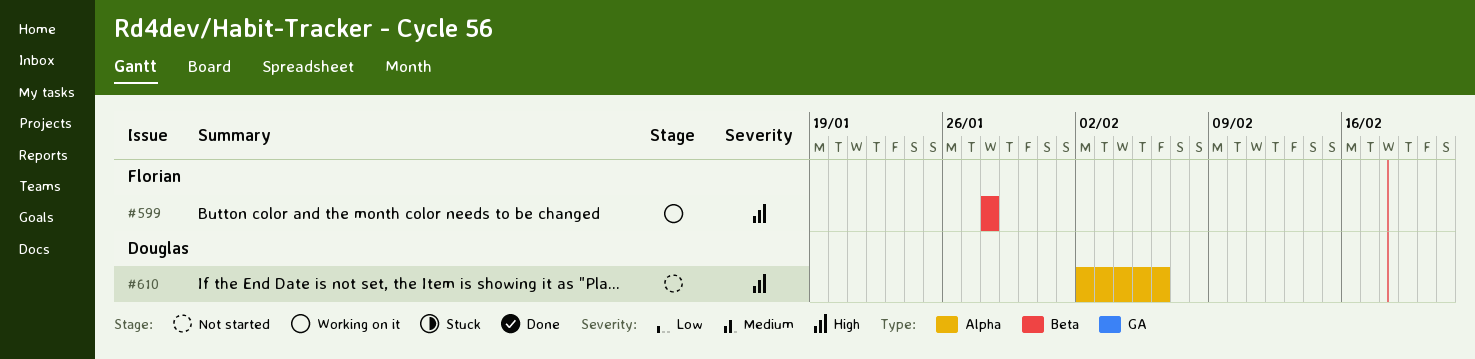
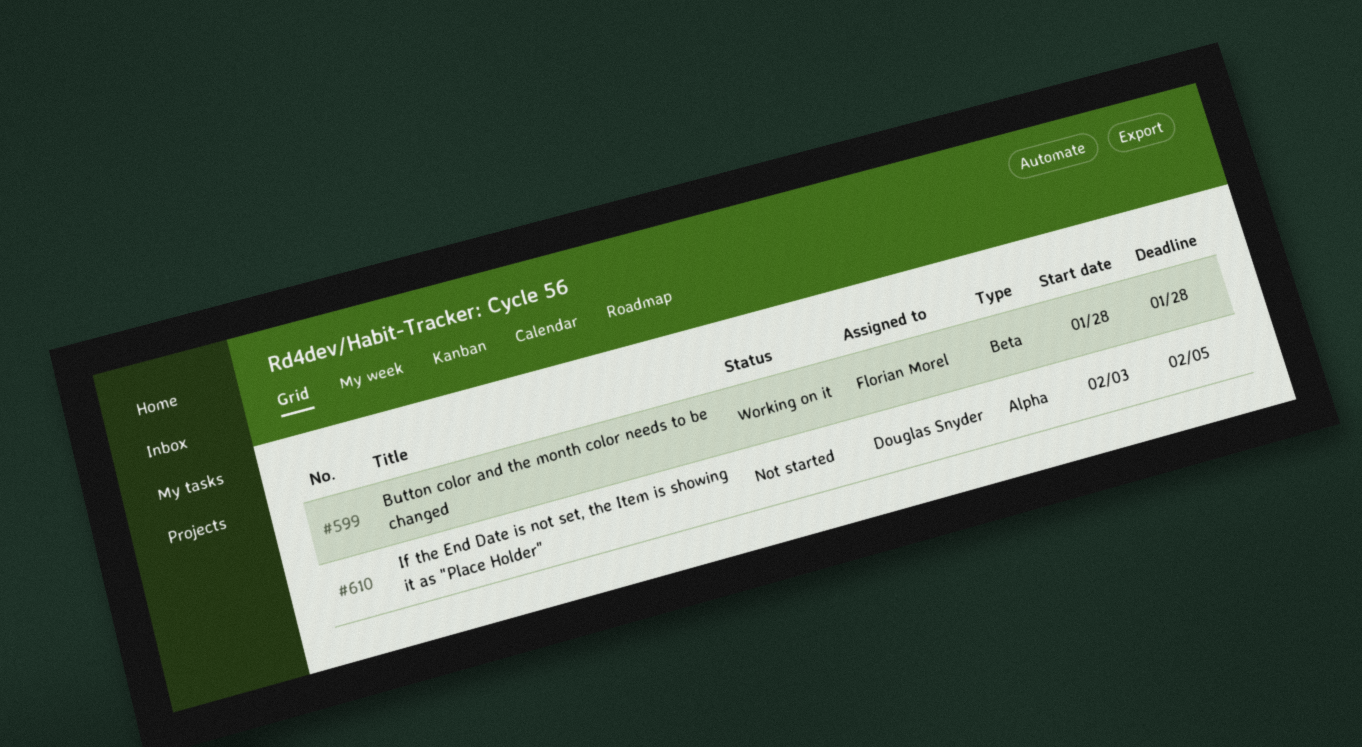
#610, start: Feb 2 -> Feb 3
#610, due: Feb 6 -> Feb 5

